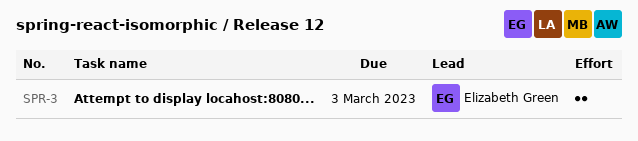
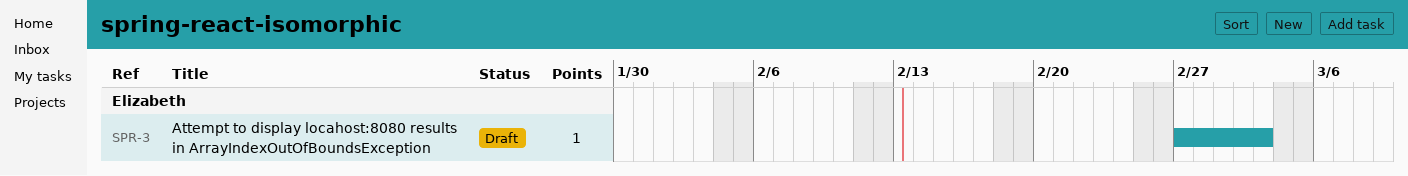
SPR-3, estimate: 2 -> 1

